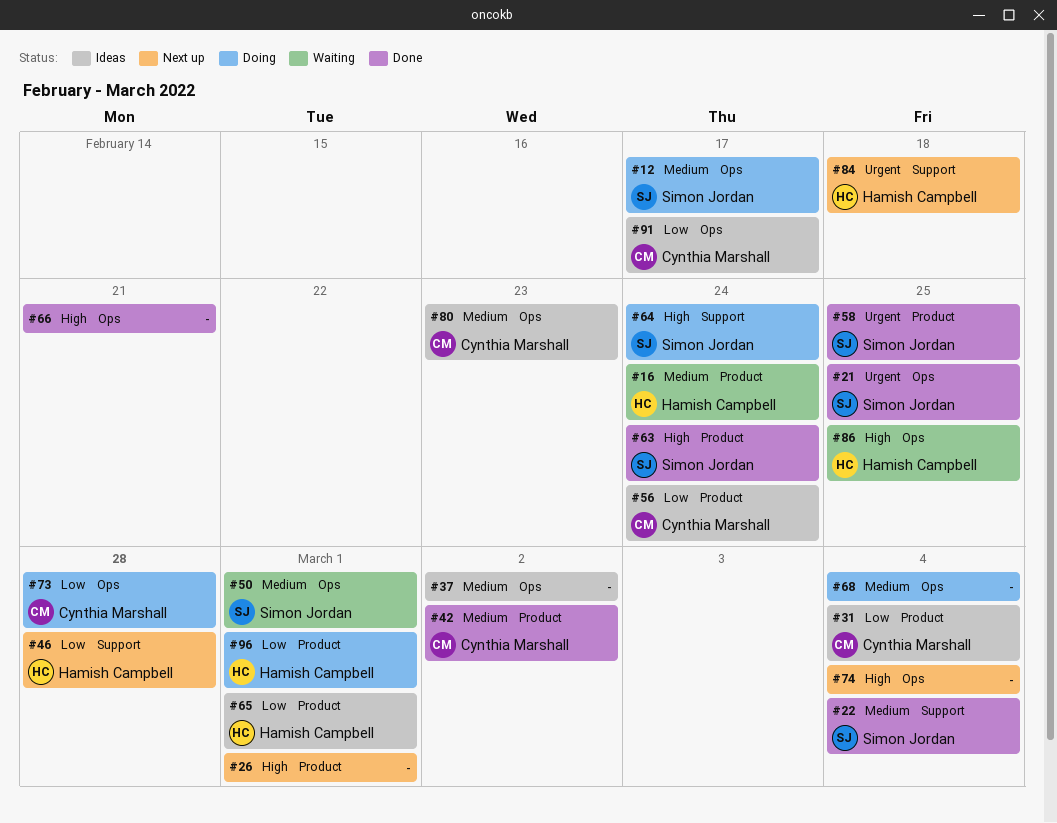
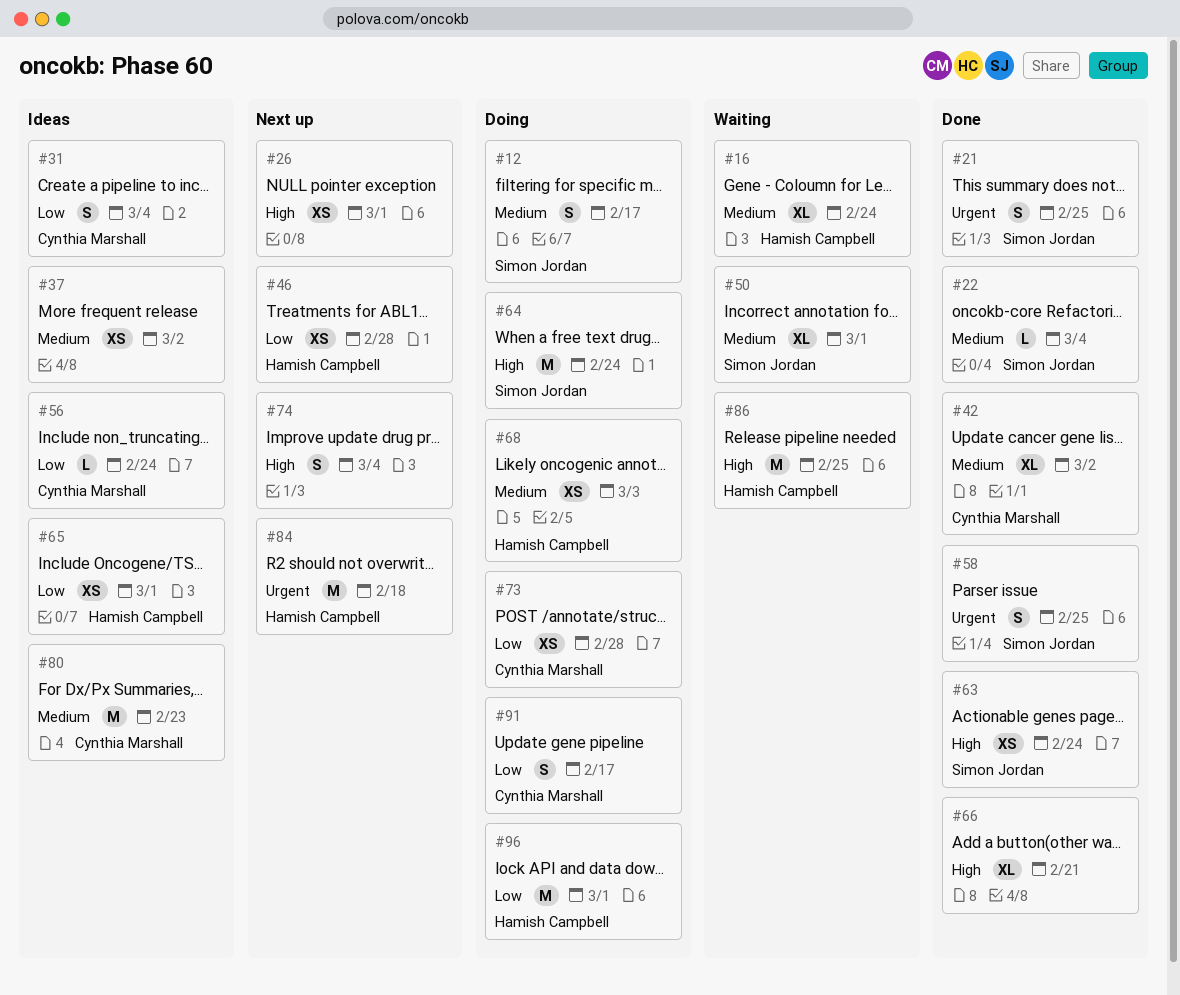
#68, owner: none -> Hamish Campbell
#68, due: Mar 4 -> Mar 3
#91, status: Ideas -> Doing

